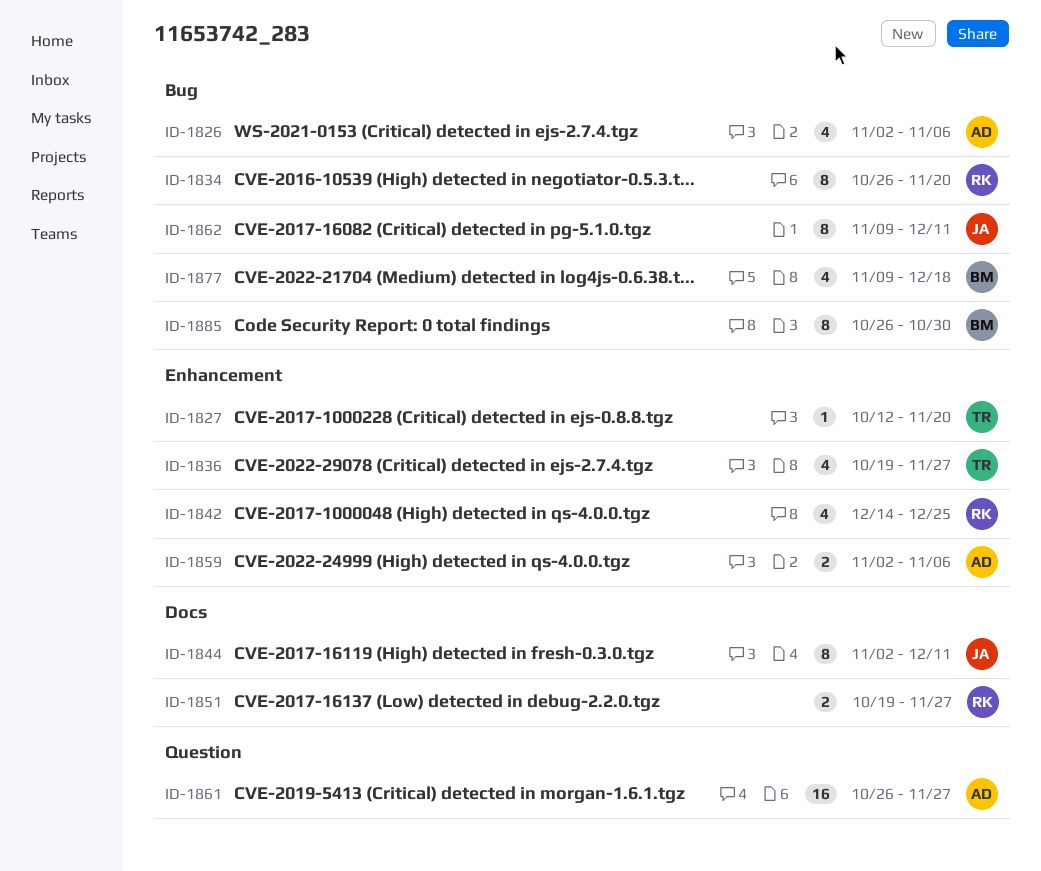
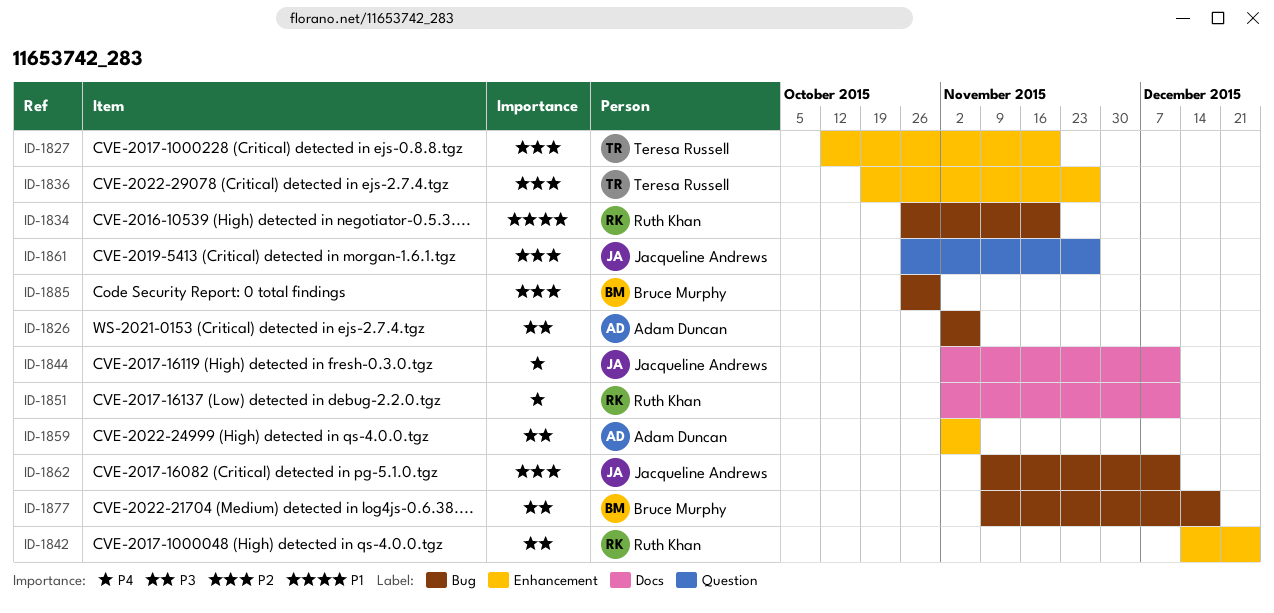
ID-1851, start: Oct 19 -> Nov 2
ID-1851, due: Nov 27 -> Dec 11
ID-1861, owner: Adam Duncan -> Jacqueline Andrews

